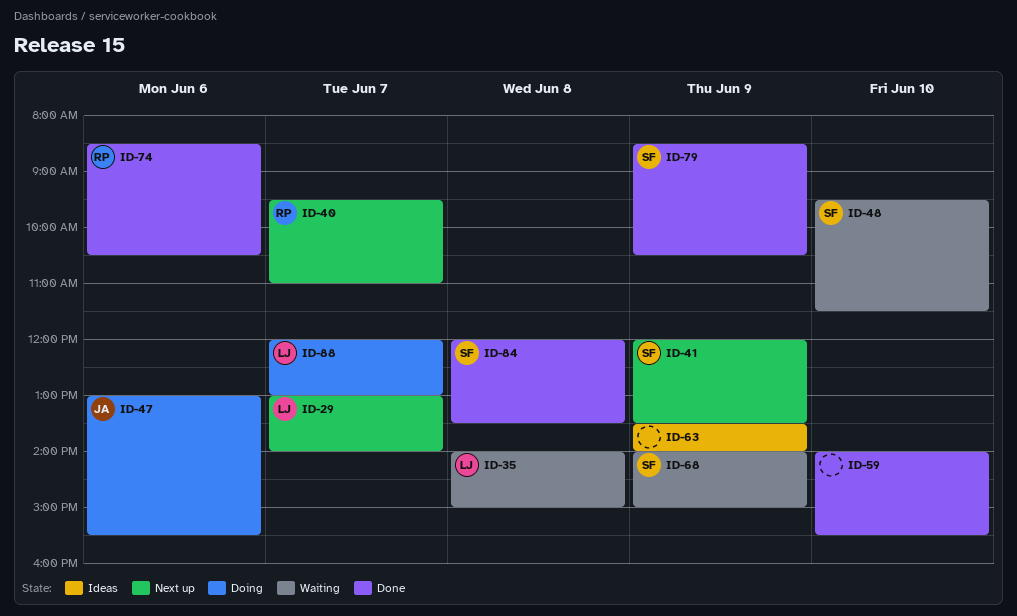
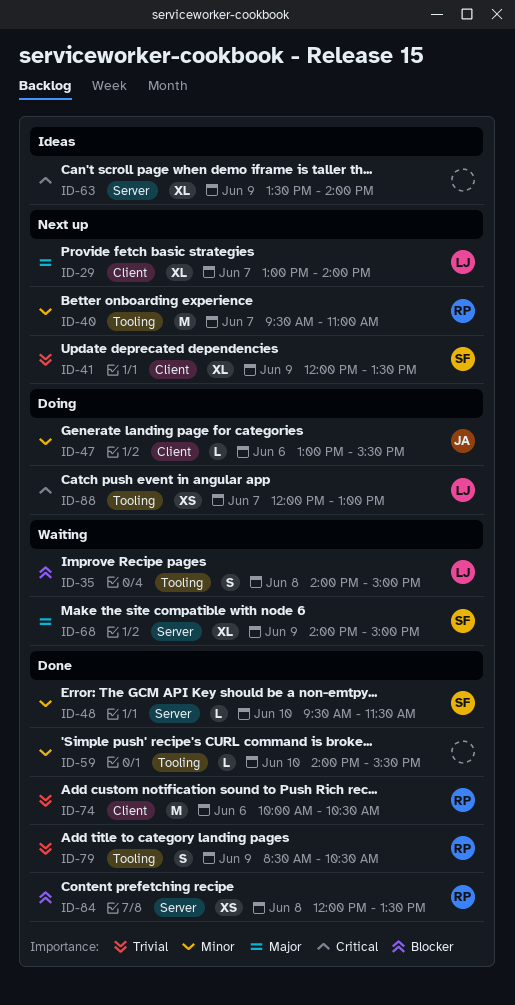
ID-48, status: Waiting -> Done
ID-74, begins: 08:30 -> 10:00
ID-79, owner: SF -> RP
ID-84, owner: SF -> RP

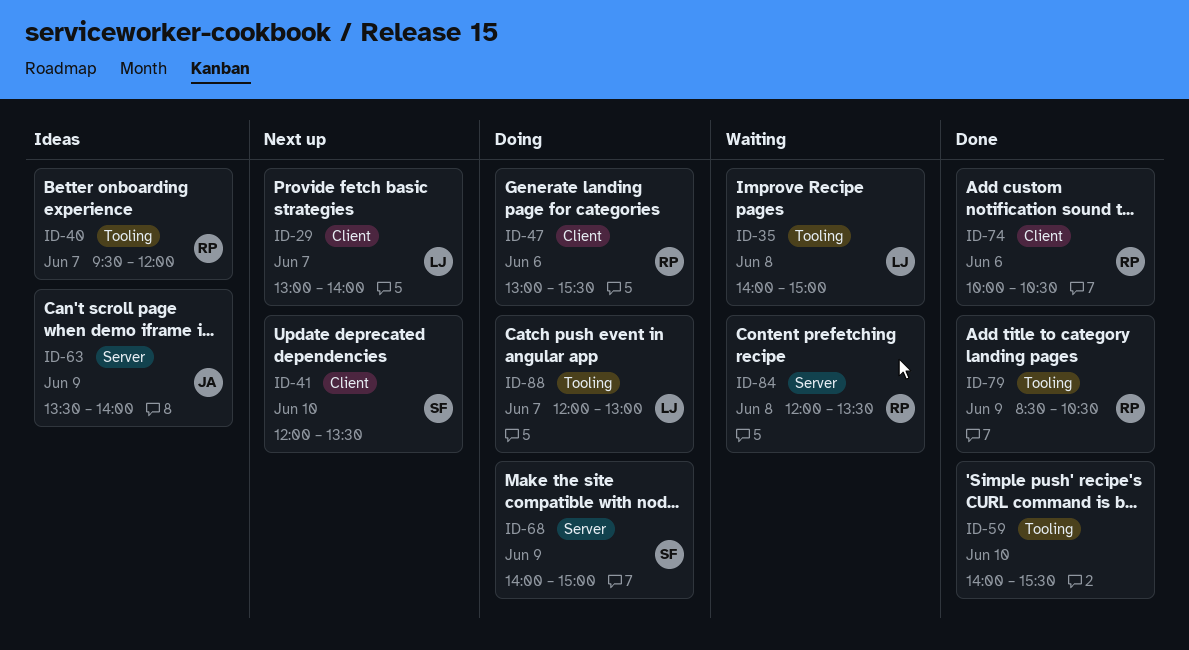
ID-40, status: Next up -> Ideas
ID-40, ends: 11:00 -> 12:00
ID-41, day: Jun 9 -> Jun 10
ID-47, owner: JA -> RP
ID-48: present -> none
ID-63, owner: none -> JA
ID-68, status: Waiting -> Doing
ID-84, status: Done -> Waiting

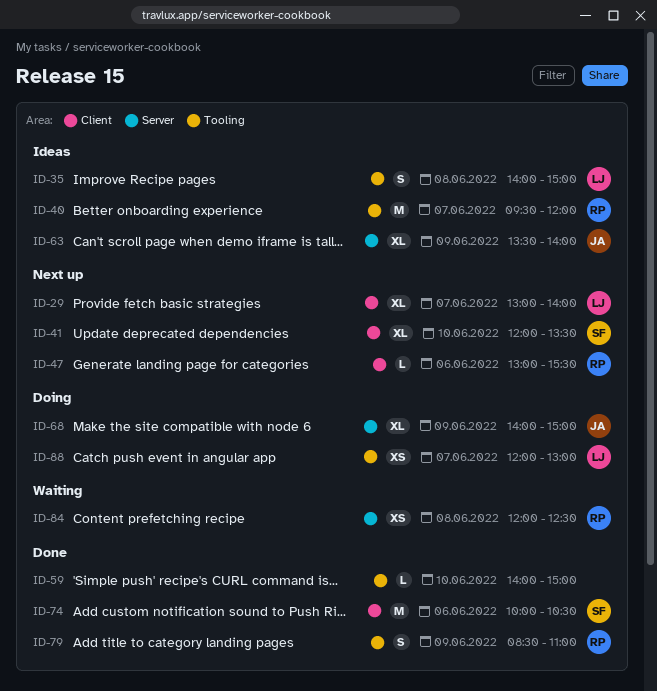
ID-35, status: Waiting -> Ideas
ID-47, status: Doing -> Next up
ID-59, ends: 15:30 -> 15:00
ID-68, owner: SF -> JA
ID-74, owner: RP -> SF
ID-79, ends: 10:30 -> 11:00
ID-84, ends: 13:30 -> 12:30

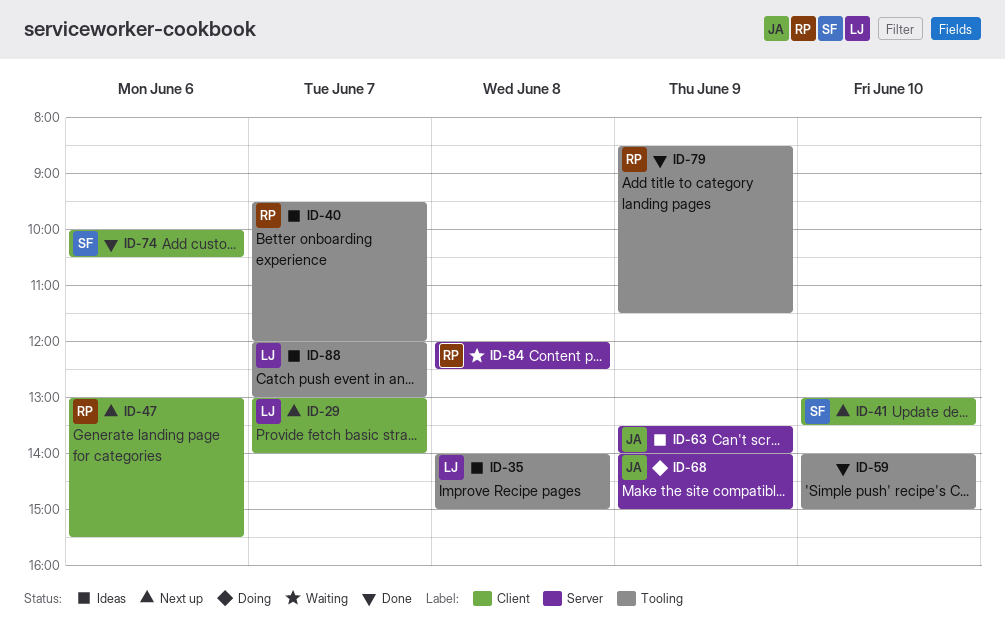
ID-41, begins: 12:00 -> 13:00
ID-79, ends: 11:00 -> 11:30
ID-88, status: Doing -> Ideas

